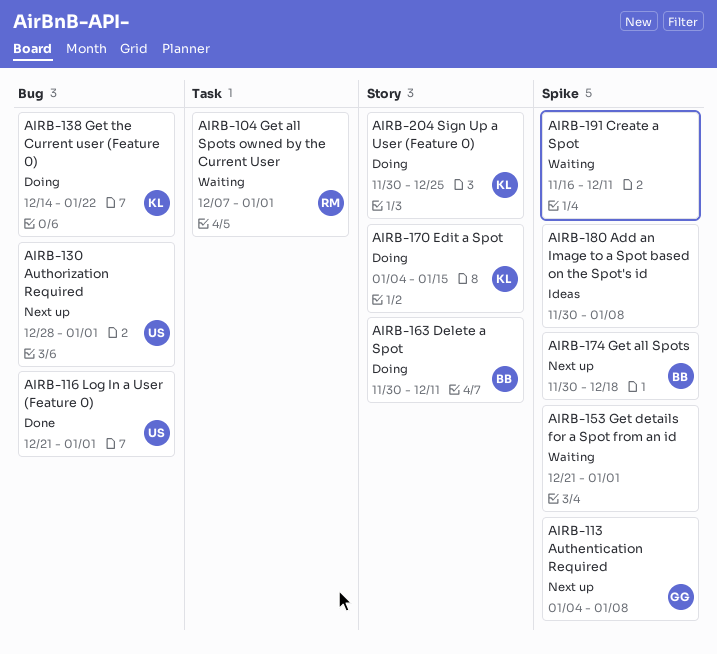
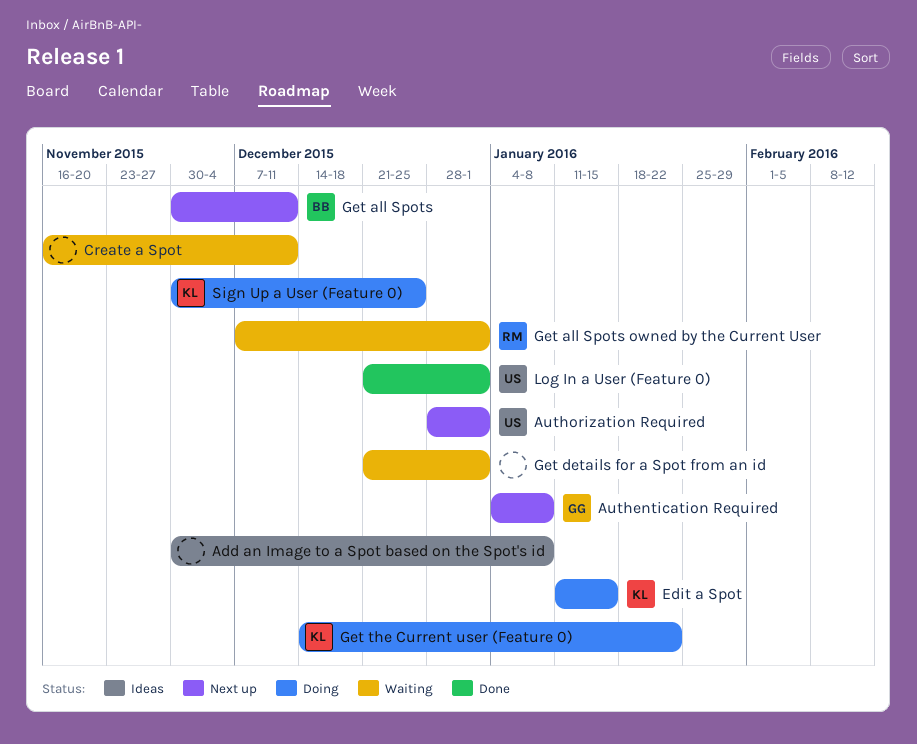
Delete a Spot: present -> none
Edit a Spot, start: Jan 4 -> Jan 11
Get all Spots, due: Dec 18 -> Dec 11

